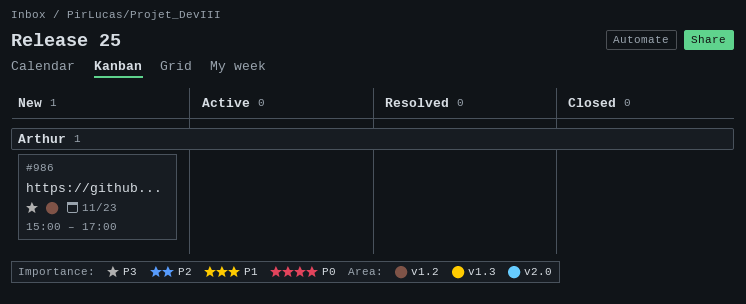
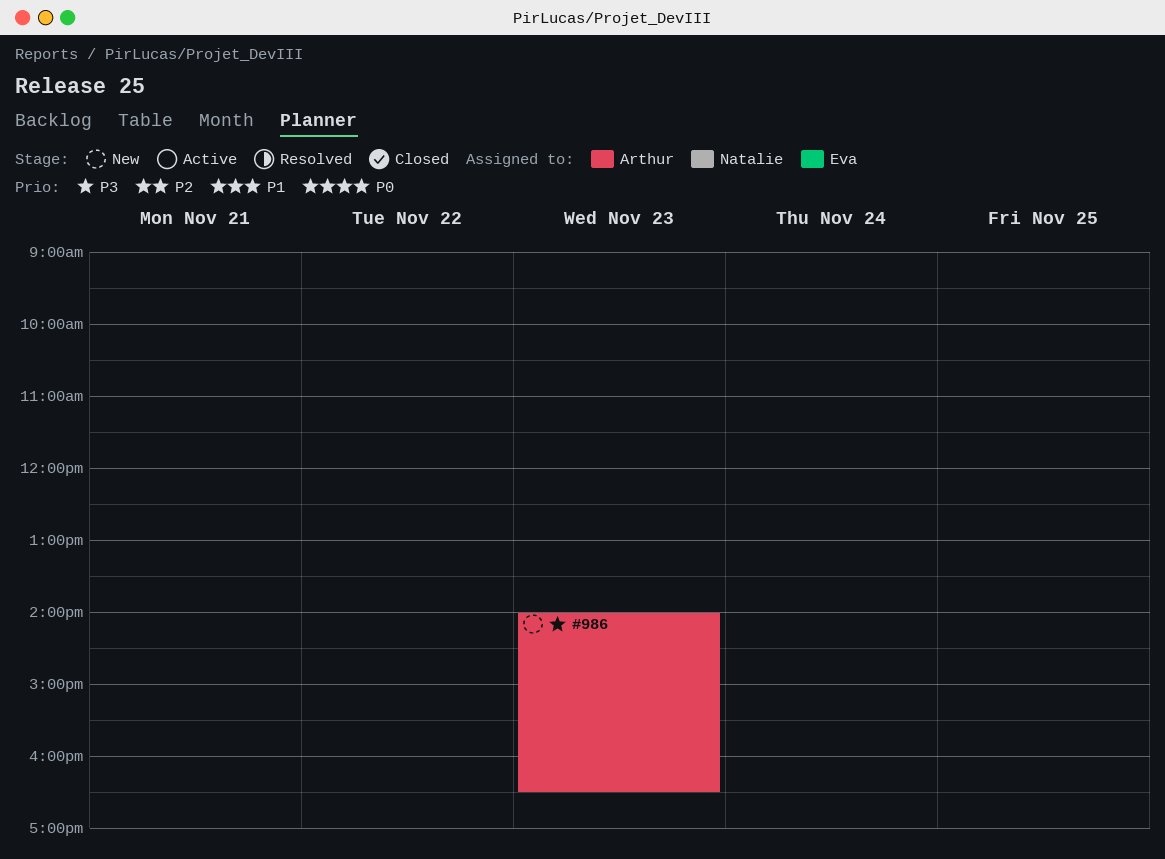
#986, begins: 15:00 -> 14:00
#986, ends: 17:00 -> 16:30

